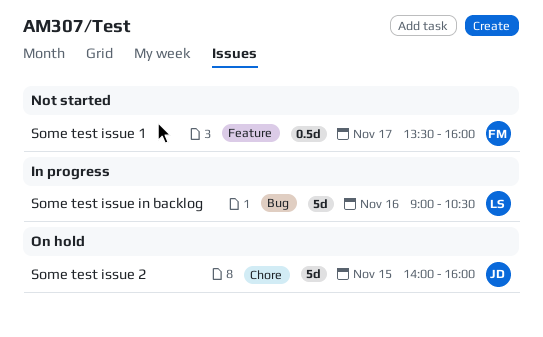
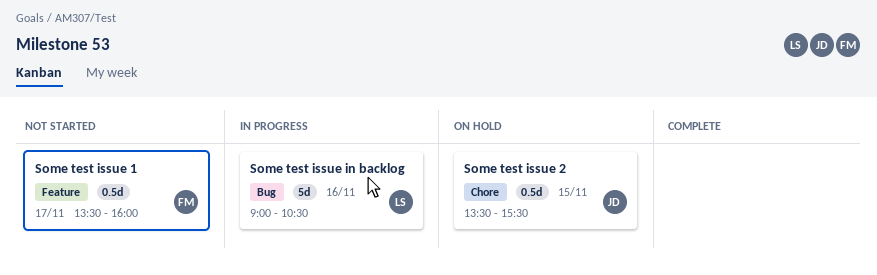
Some test issue 2, estimate: 5d -> 0.5d
Some test issue 2, begins: 14:00 -> 13:30
Some test issue 2, ends: 16:00 -> 15:30

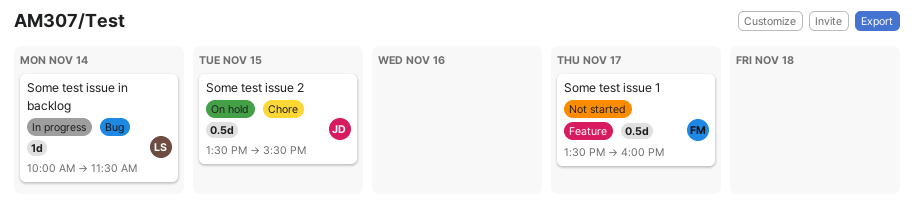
Some test issue in backlog, estimate: 5d -> 1d
Some test issue in backlog, day: Nov 16 -> Nov 14
Some test issue in backlog, begins: 09:00 -> 10:00
Some test issue in backlog, ends: 10:30 -> 11:30

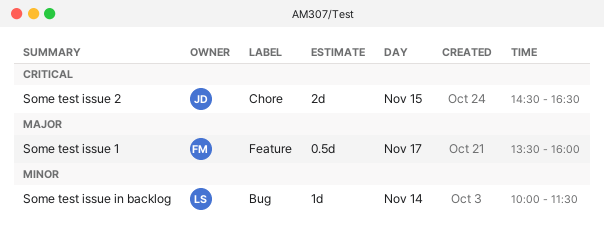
Some test issue 2, estimate: 0.5d -> 2d
Some test issue 2, begins: 13:30 -> 14:30
Some test issue 2, ends: 15:30 -> 16:30

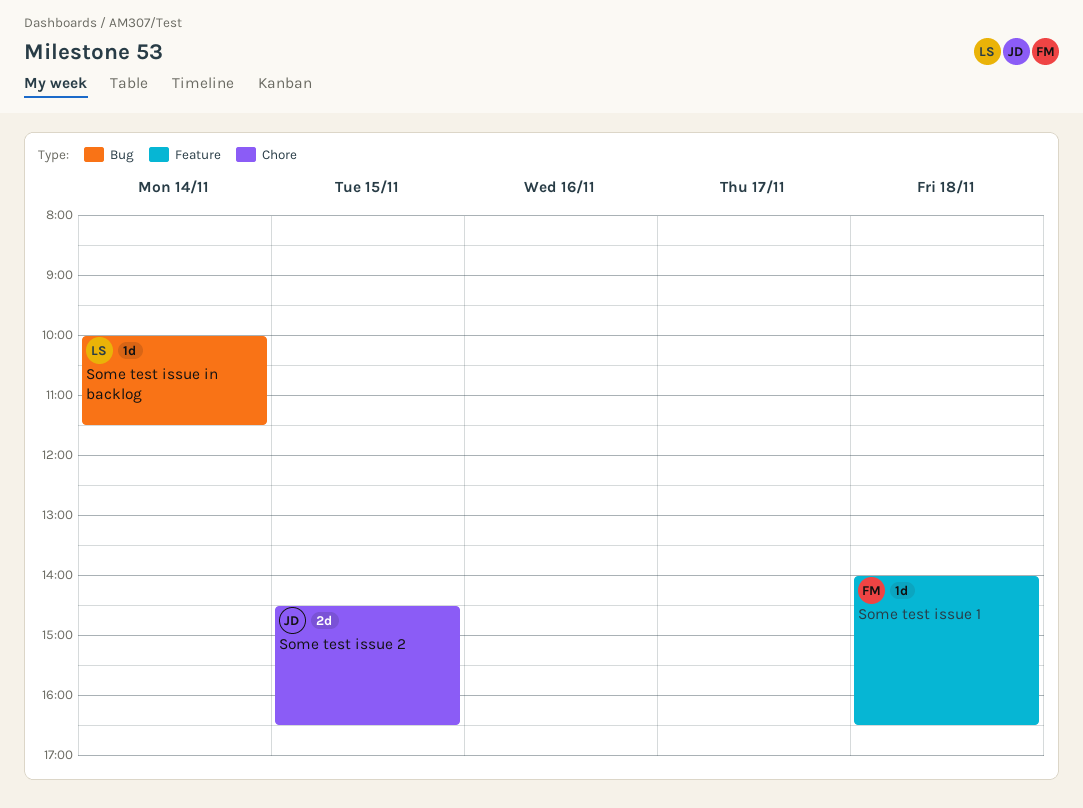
Some test issue 1, estimate: 0.5d -> 1d
Some test issue 1, day: Nov 17 -> Nov 18
Some test issue 1, begins: 13:30 -> 14:00
Some test issue 1, ends: 16:00 -> 16:30

